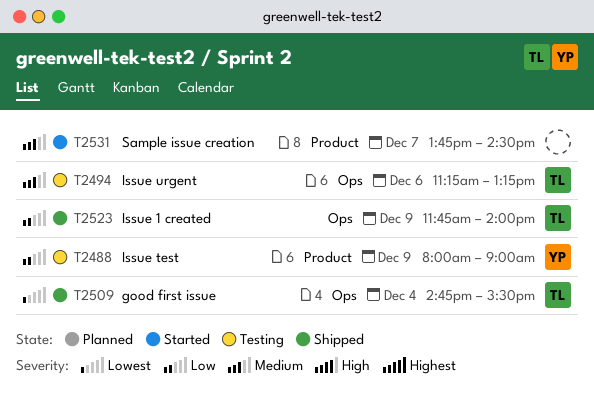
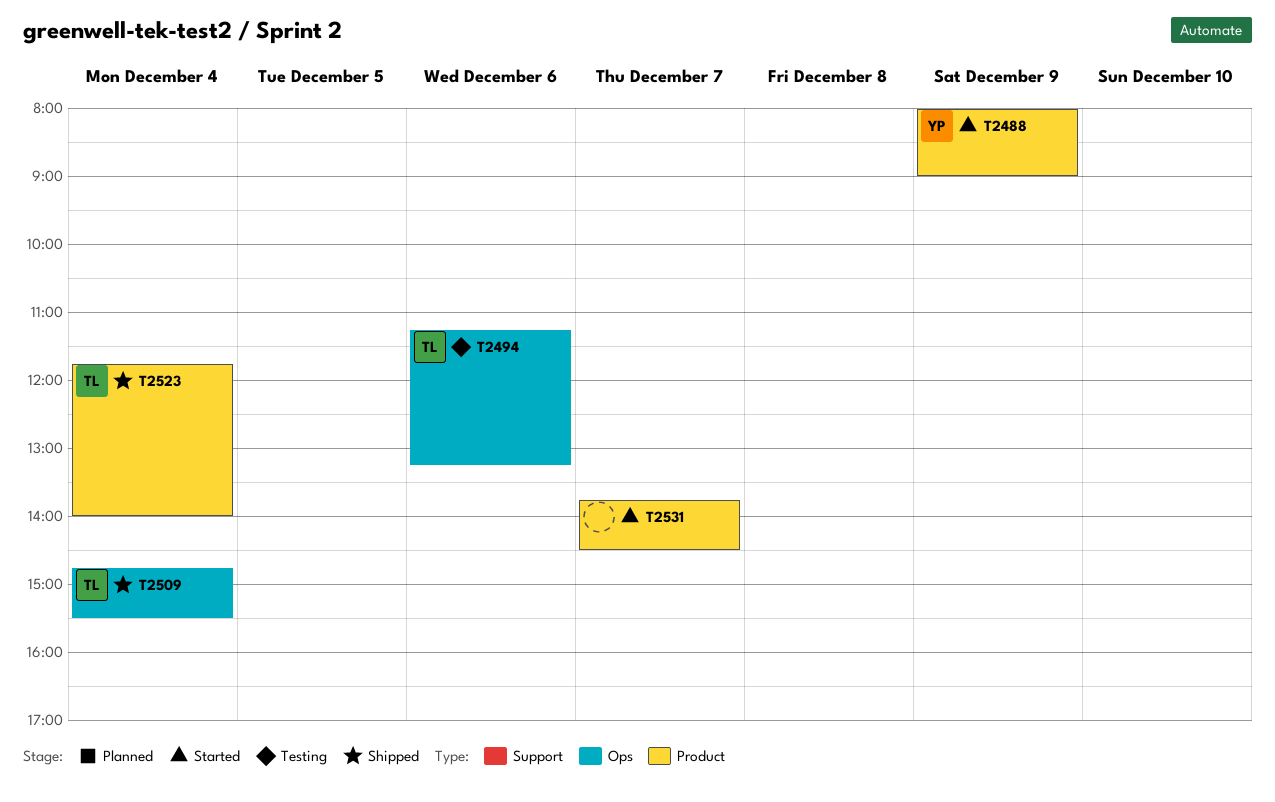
T2488, status: Testing -> Started
T2523, label: Ops -> Product
T2523, day: Dec 9 -> Dec 4

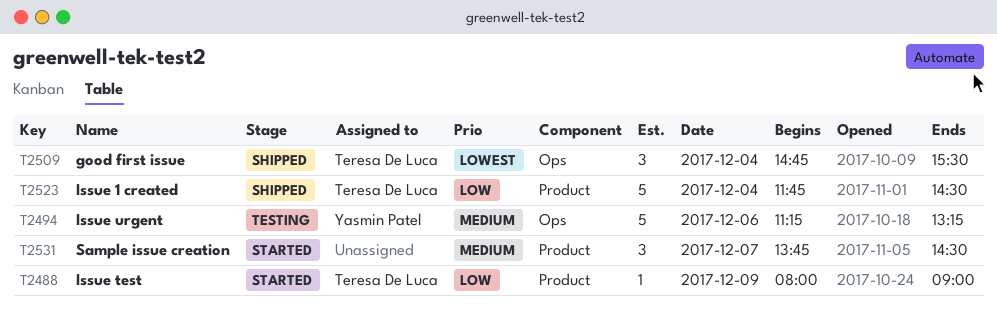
T2488, owner: Yasmin Patel -> Teresa De Luca
T2494, owner: Teresa De Luca -> Yasmin Patel
T2523, ends: 14:00 -> 14:30

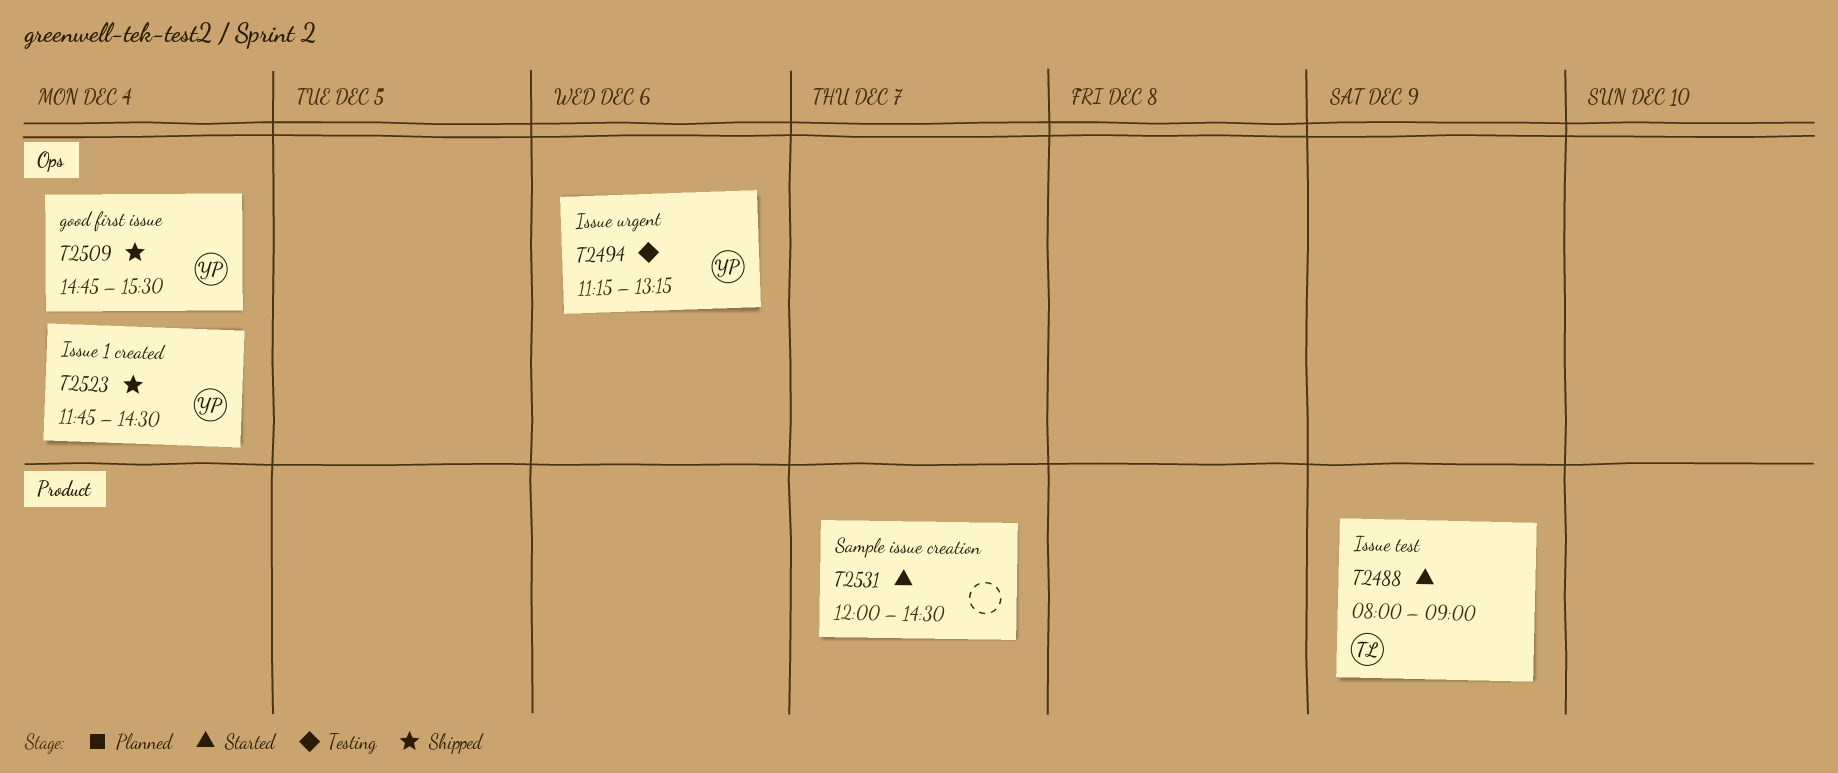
T2509, owner: Teresa De Luca -> Yasmin Patel
T2523, owner: Teresa De Luca -> Yasmin Patel
T2523, label: Product -> Ops
T2531, begins: 13:45 -> 12:00

